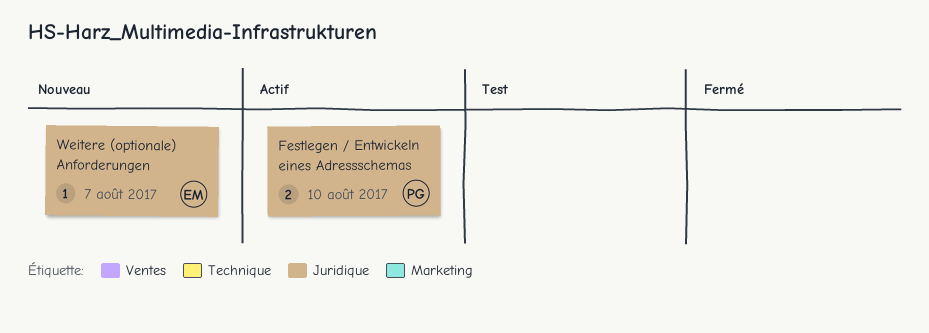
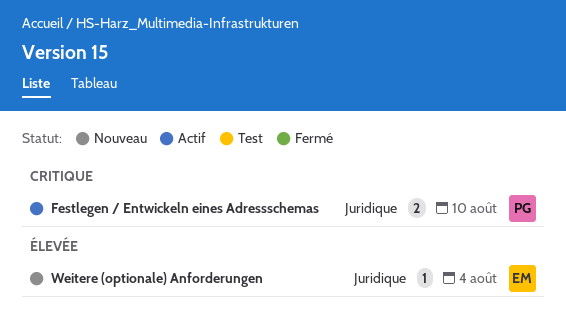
Weitere (optionale) Anforderungen, due: Aug 7 -> Aug 4

